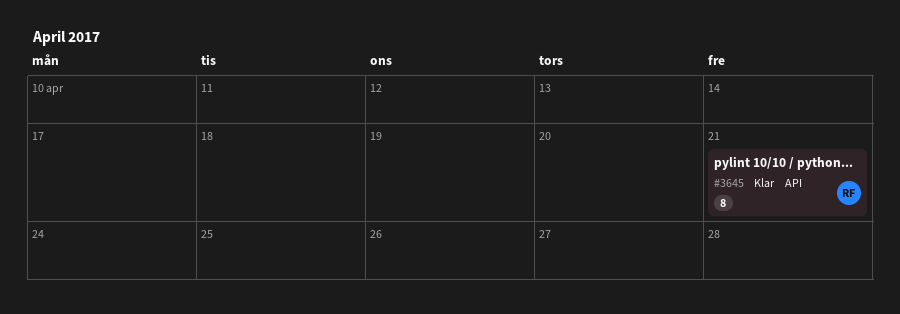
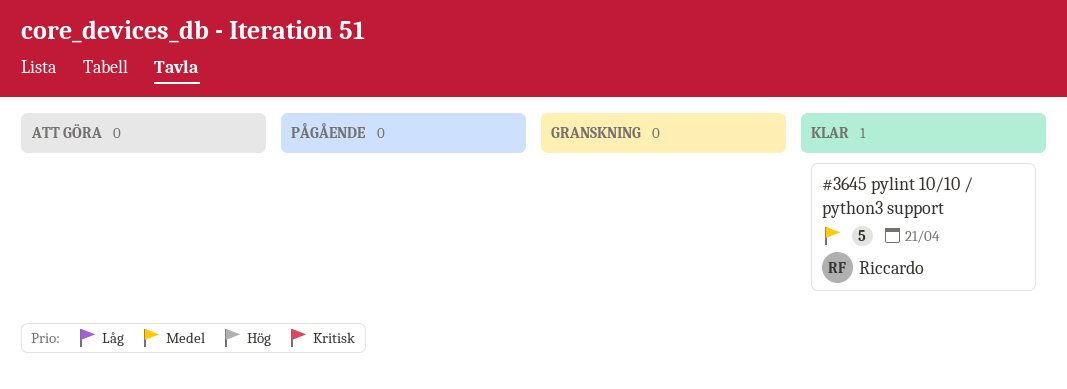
#3645, estimate: 8 -> 5

